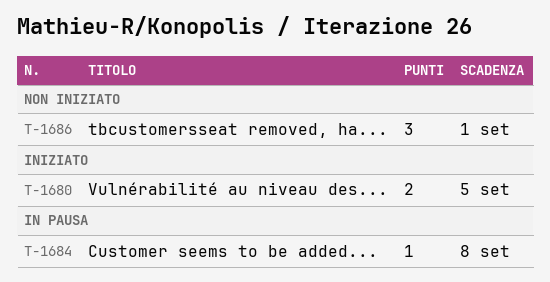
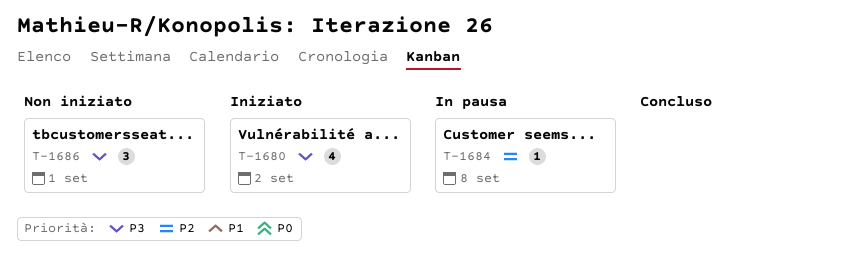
T-1680, estimate: 2 -> 4
T-1680, due: Sep 5 -> Sep 2

